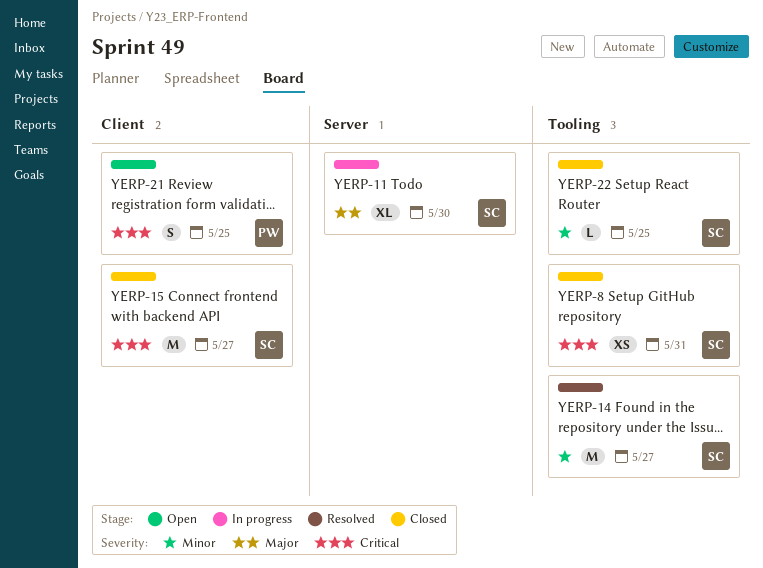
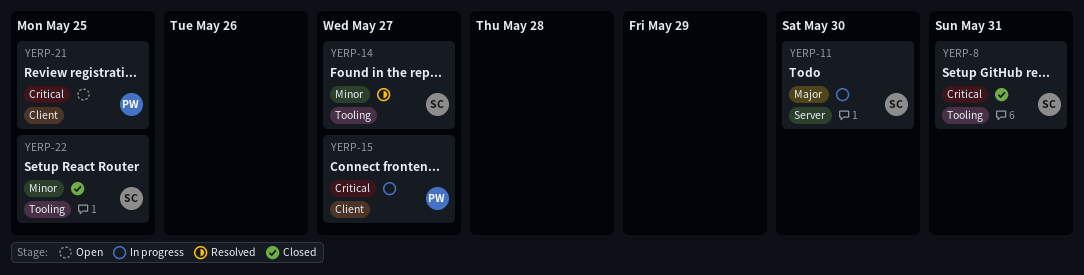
YERP-15, status: Closed -> In progress
YERP-15, owner: SC -> PW

